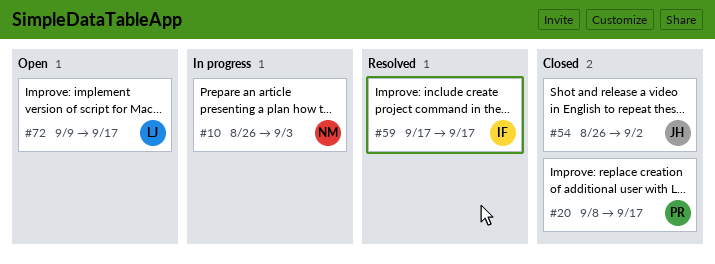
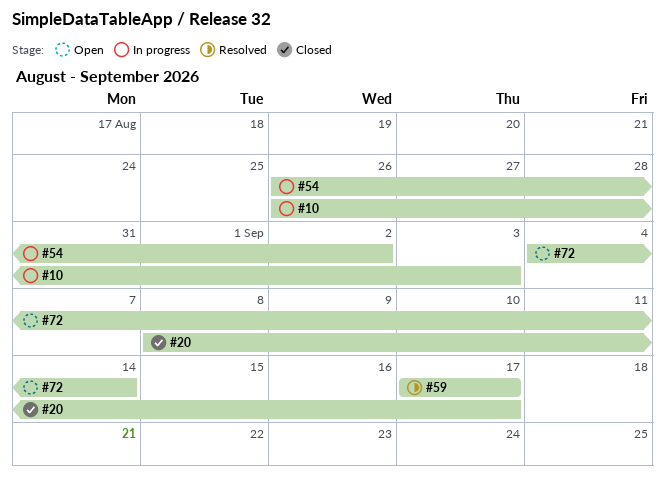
#54, status: Closed -> In progress
#72, start: Sep 9 -> Sep 4
#72, due: Sep 17 -> Sep 14

